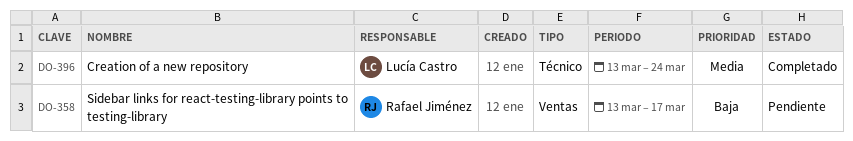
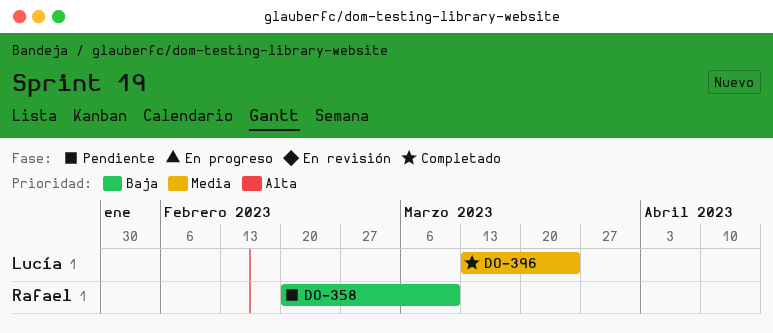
DO-358, start: Mar 13 -> Feb 20
DO-358, due: Mar 17 -> Mar 10

